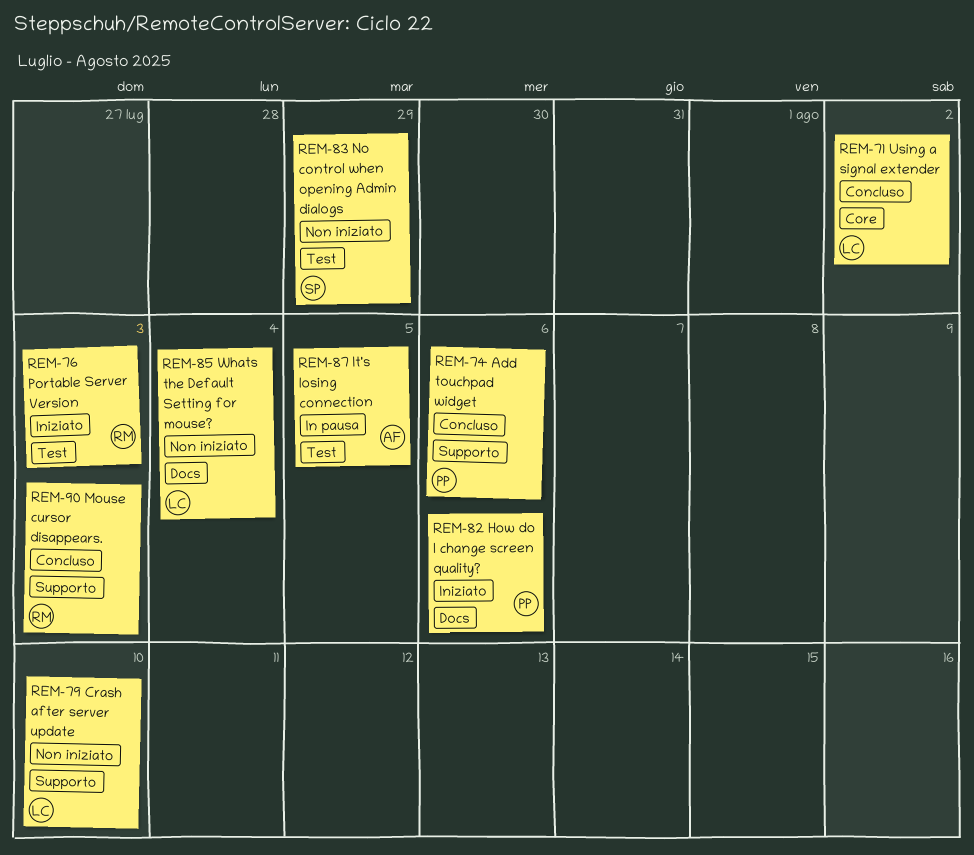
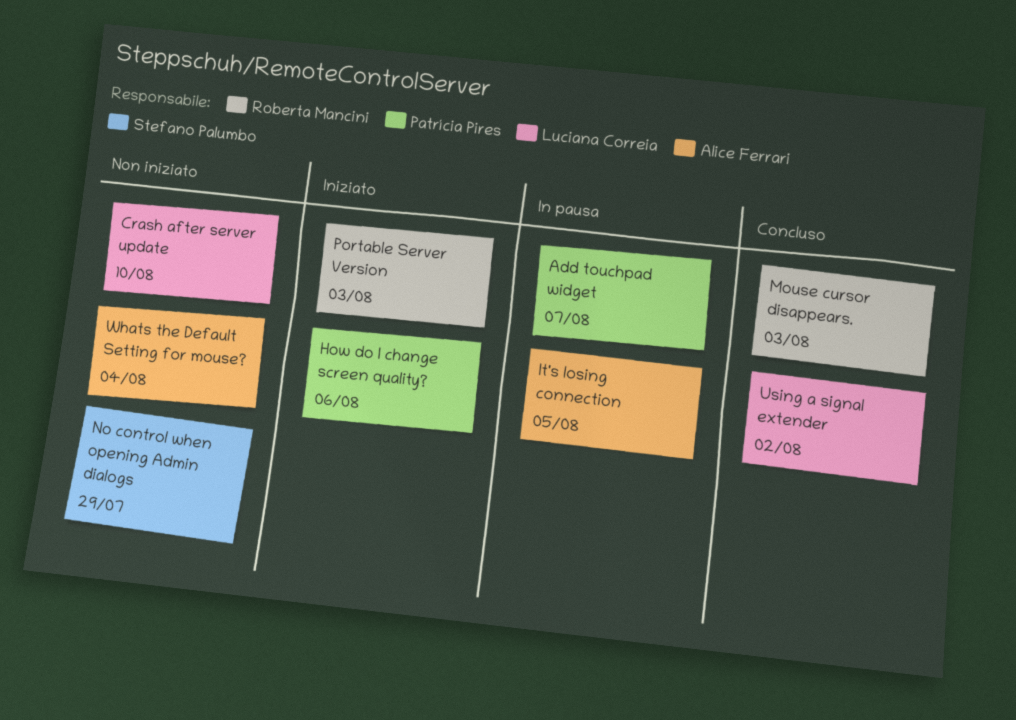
Add touchpad widget, status: Concluso -> In pausa
Add touchpad widget, due: Aug 6 -> Aug 7
Whats the Default Setting for mouse?, owner: Luciana Correia -> Alice Ferrari

